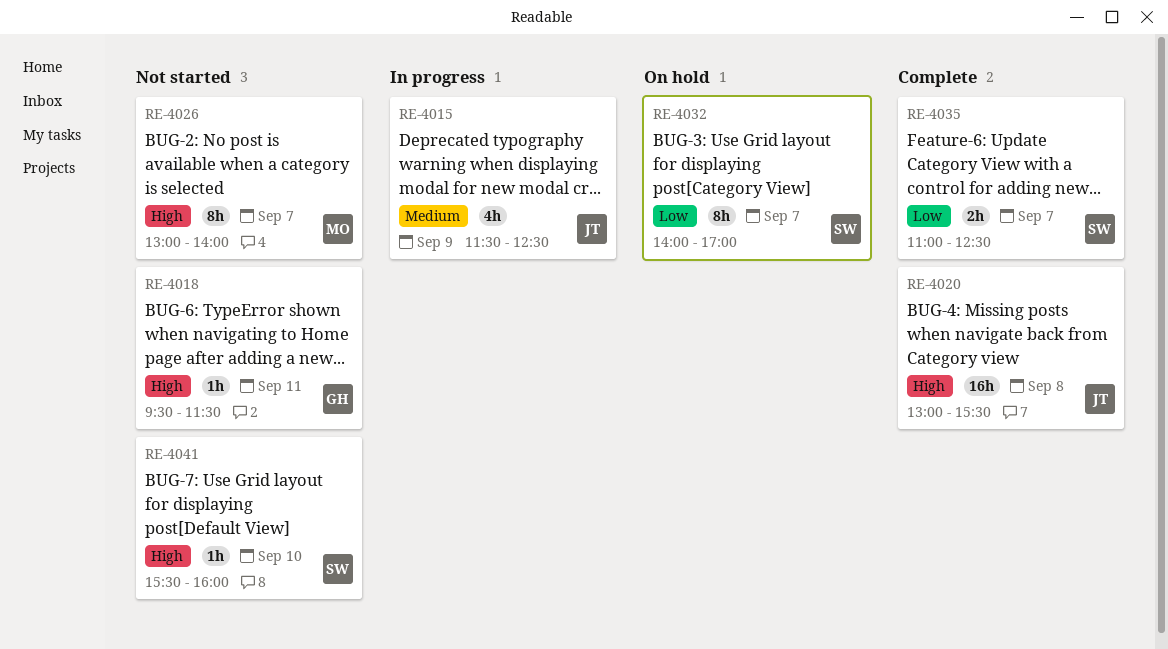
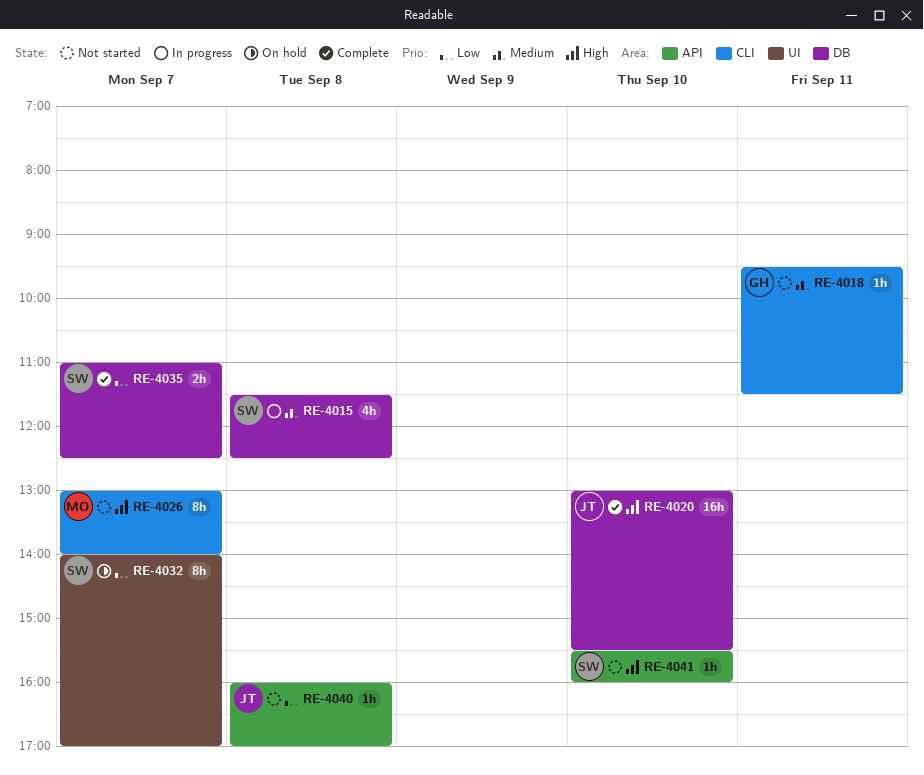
RE-4015, owner: JT -> SW
RE-4015, day: Sep 9 -> Sep 8
RE-4018, priority: High -> Medium
RE-4020, day: Sep 8 -> Sep 10
RE-4040: none -> present

